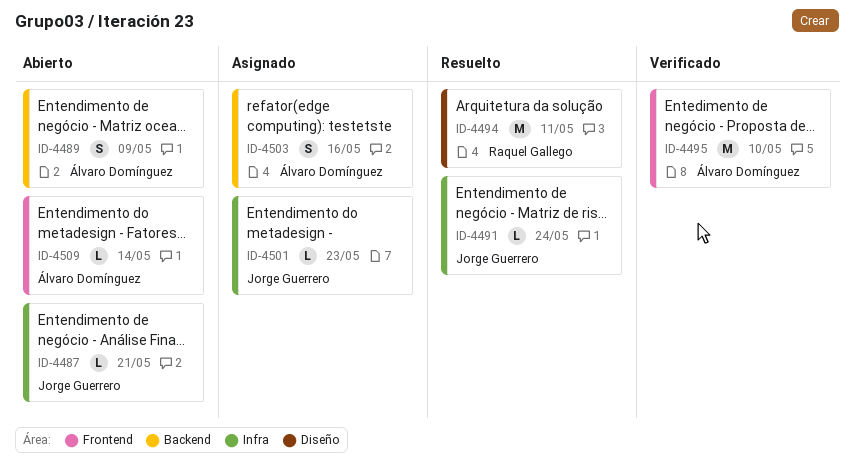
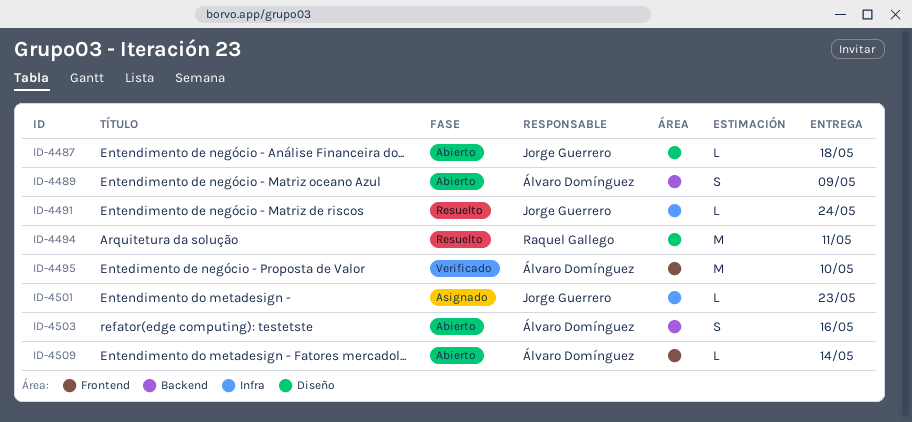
ID-4487, label: Infra -> Diseño
ID-4487, due: May 21 -> May 18
ID-4503, status: Asignado -> Abierto

